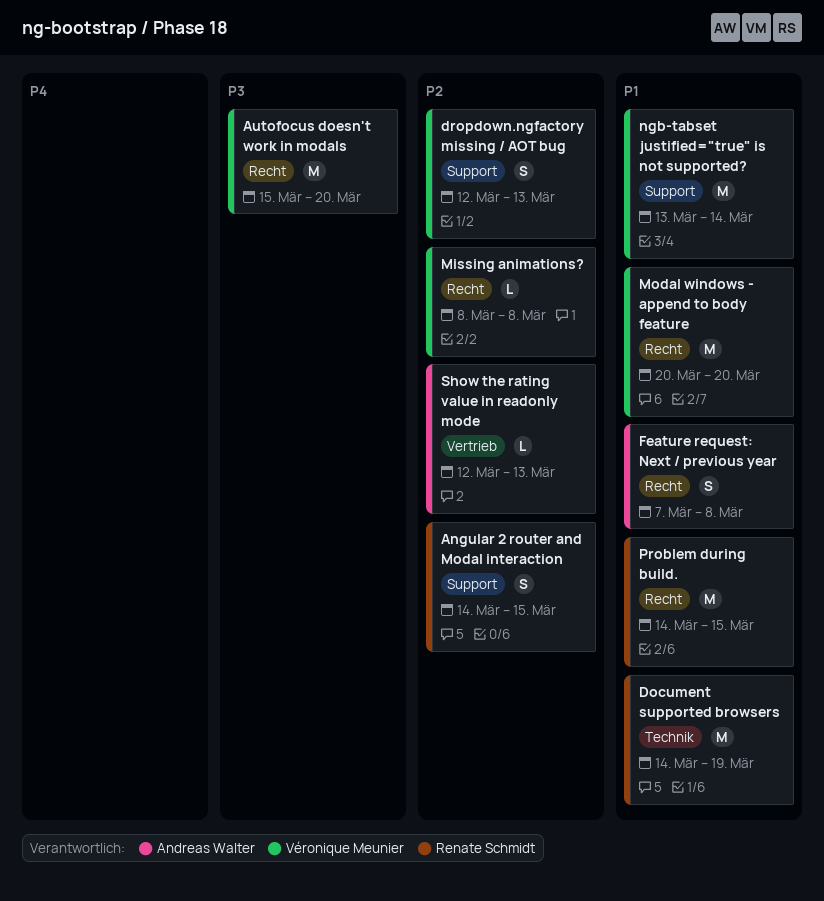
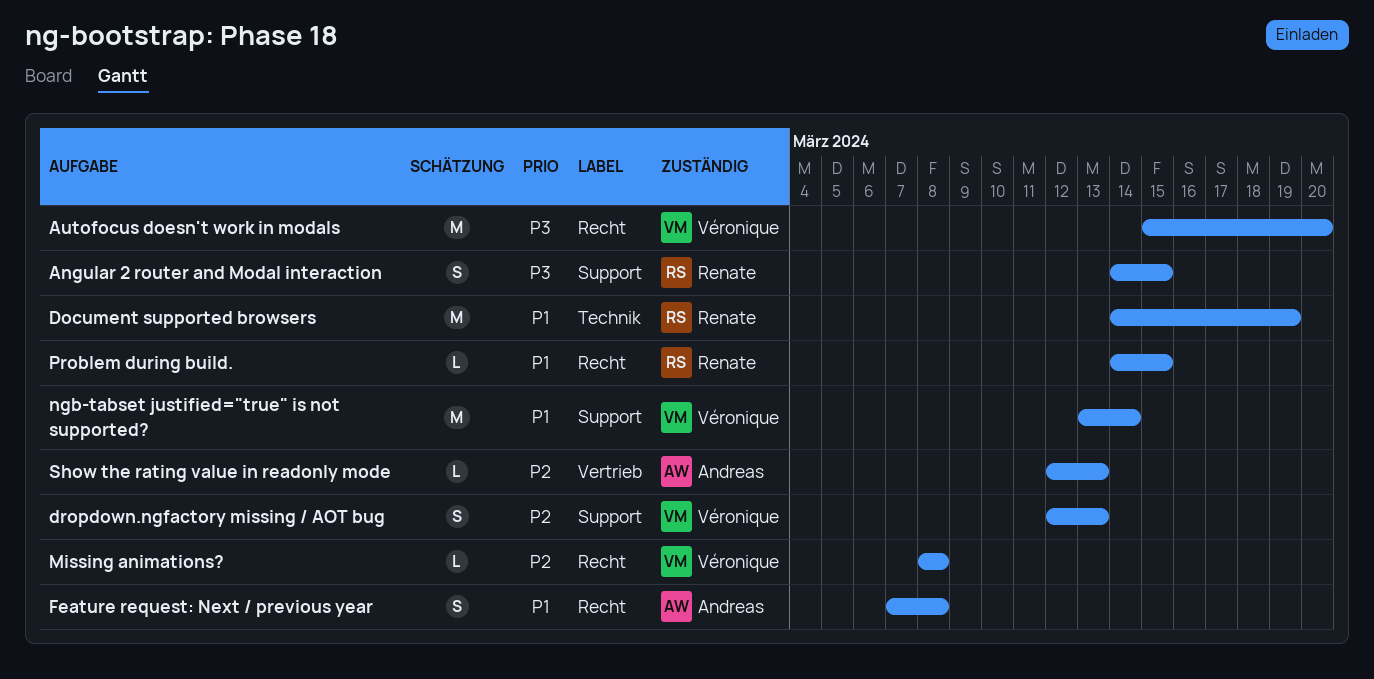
Angular 2 router and Modal interaction, priority: P2 -> P3
Modal windows - append to body feature: present -> none
Problem during build., estimate: M -> L

